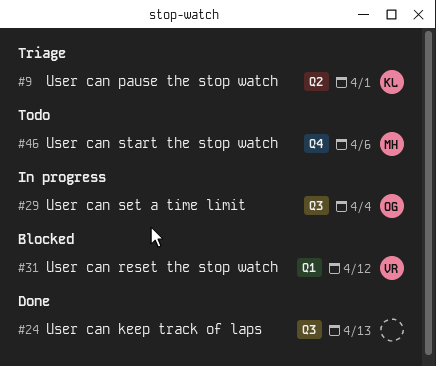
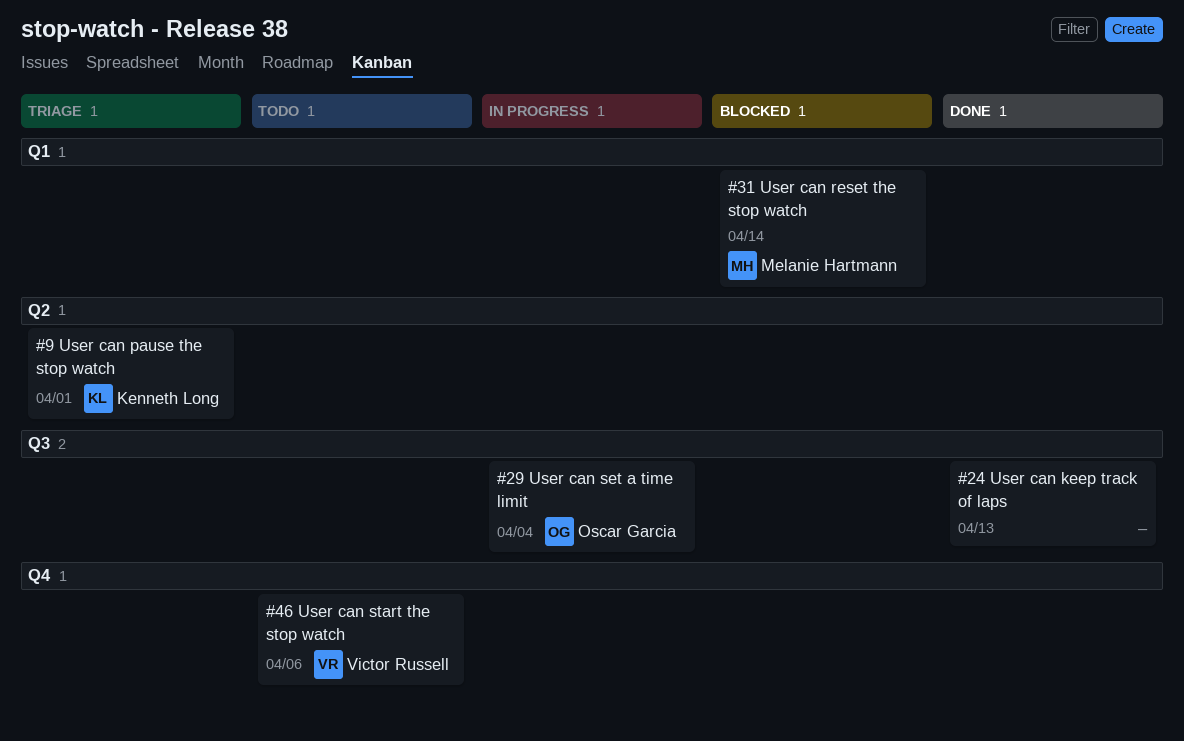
#31, owner: Victor Russell -> Melanie Hartmann
#31, due: Apr 12 -> Apr 14
#46, owner: Melanie Hartmann -> Victor Russell

